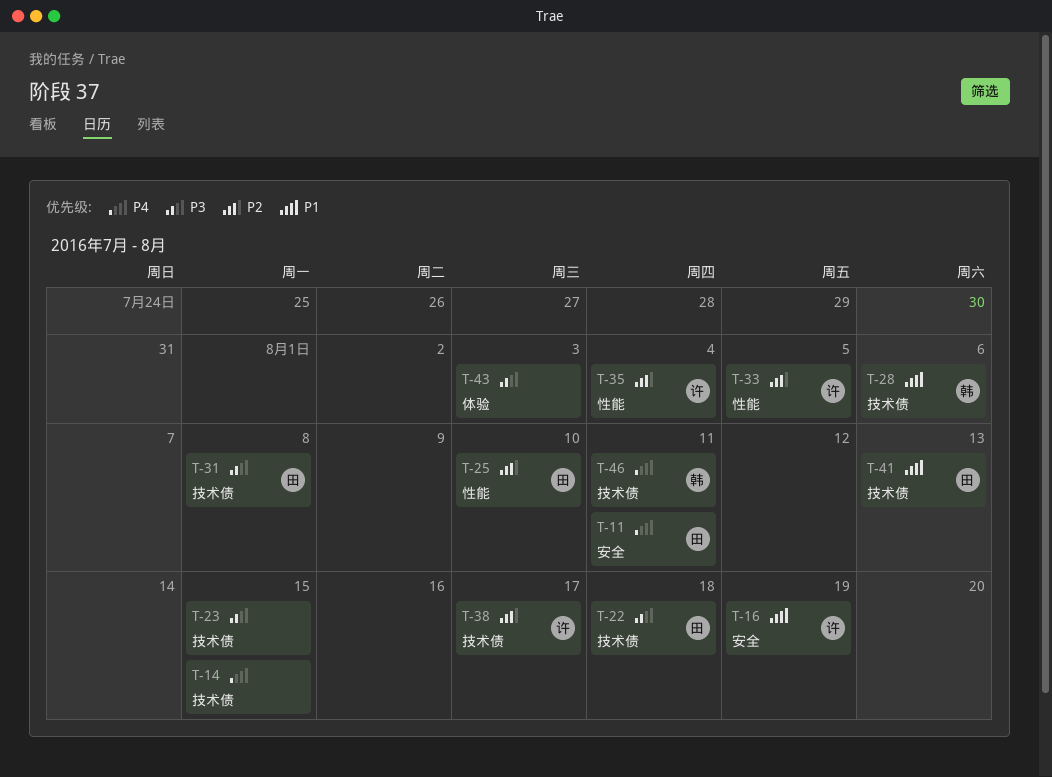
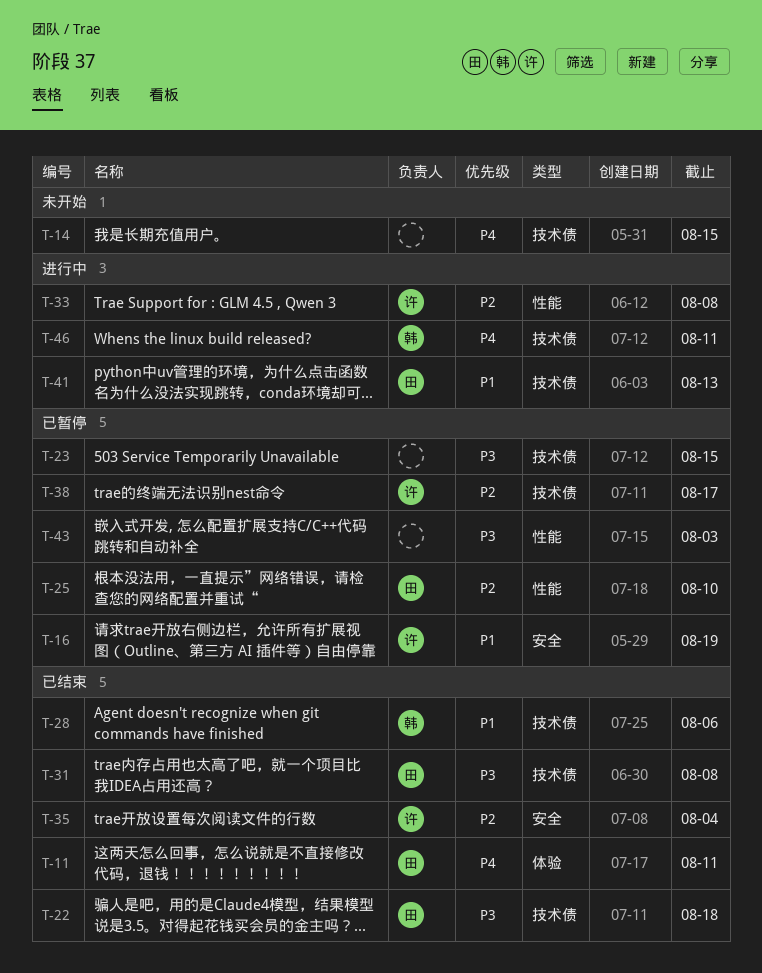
T-11, label: 安全 -> 体验
T-33, due: Aug 5 -> Aug 8
T-35, label: 性能 -> 安全
T-43, label: 体验 -> 性能

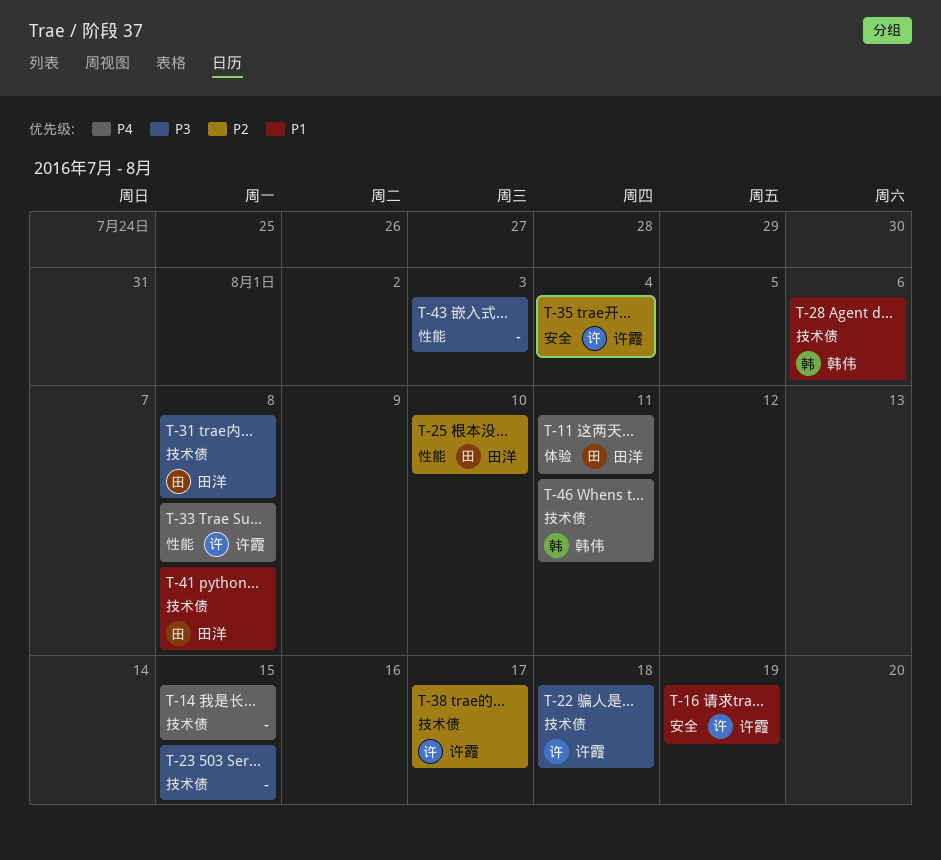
T-22, owner: 田洋 -> 许霞
T-33, priority: P2 -> P4
T-41, due: Aug 13 -> Aug 8

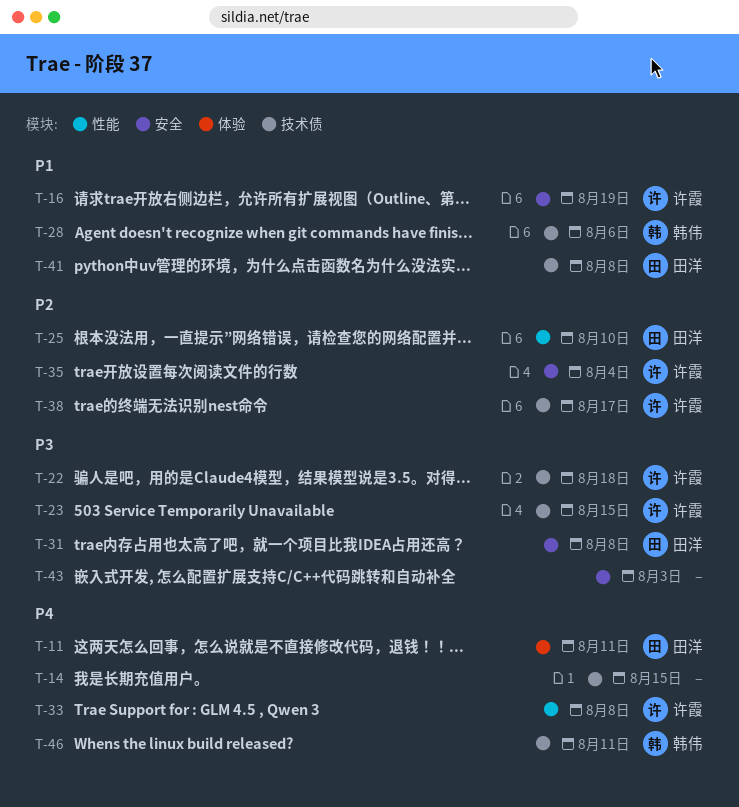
T-23, owner: none -> 许霞
T-31, label: 技术债 -> 安全
T-43, label: 性能 -> 安全

